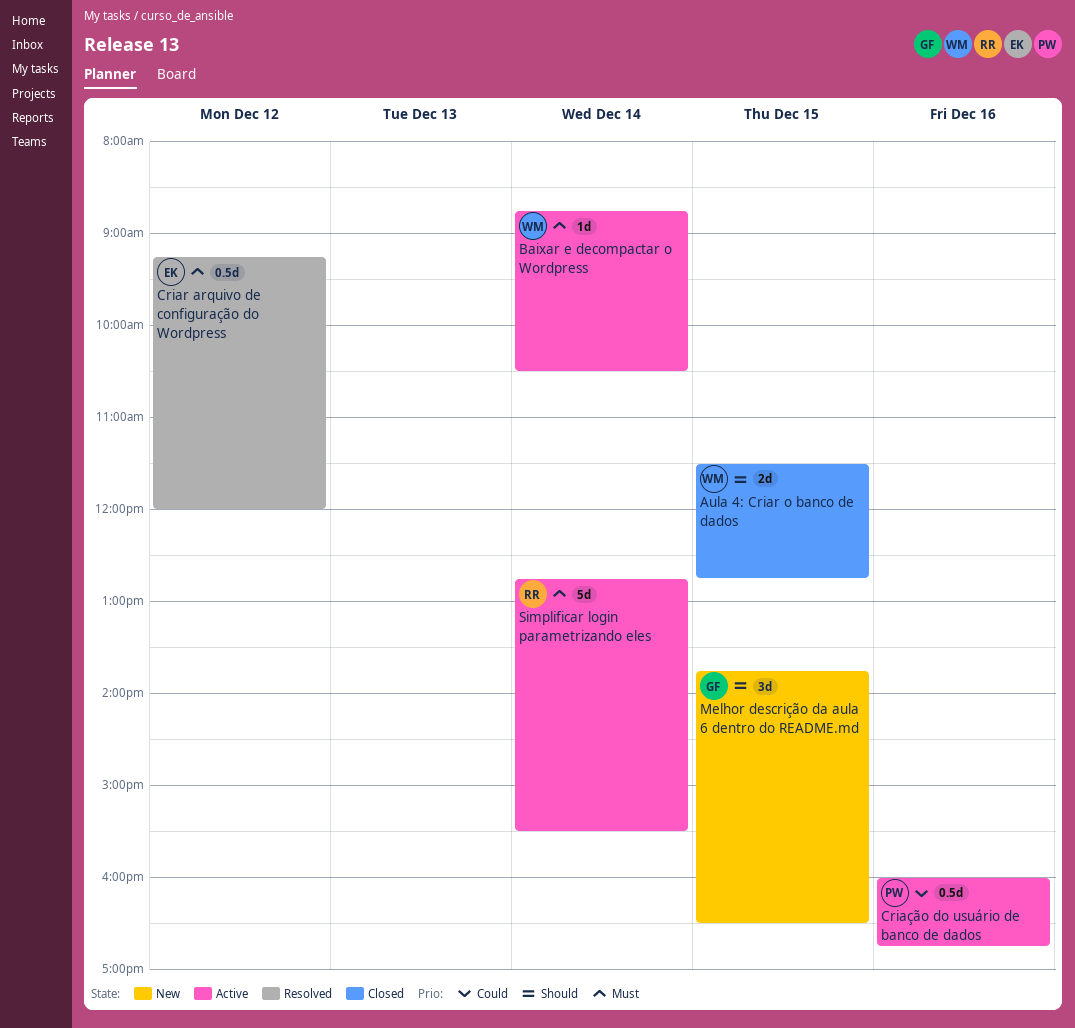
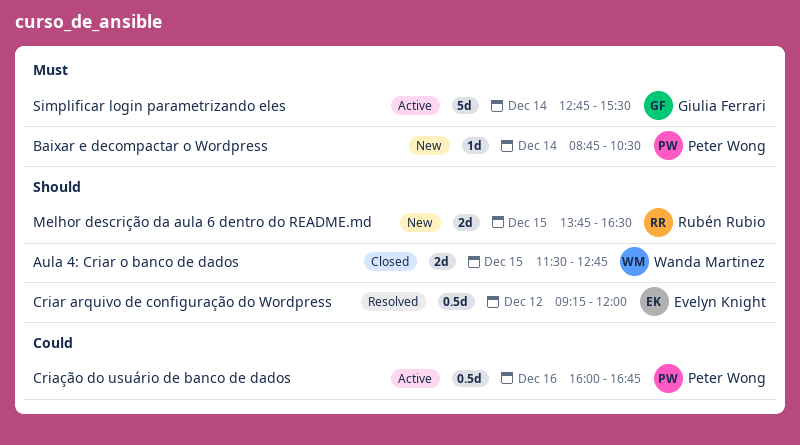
Baixar e decompactar o Wordpress, status: Active -> New
Baixar e decompactar o Wordpress, owner: Wanda Martinez -> Peter Wong
Criar arquivo de configuração do Wordpress, priority: Must -> Should
Melhor descrição da aula 6 dentro do README.md, owner: Giulia Ferrari -> Rubén Rubio
Melhor descrição da aula 6 dentro do README.md, estimate: 3d -> 2d
Simplificar login parametrizando eles, owner: Rubén Rubio -> Giulia Ferrari

